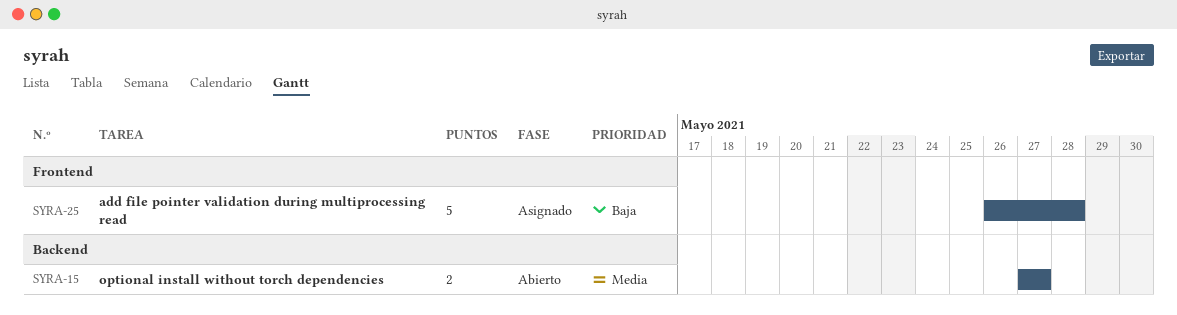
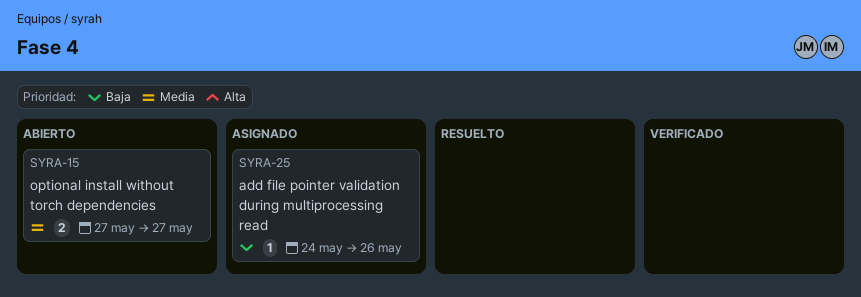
SYRA-25, estimate: 5 -> 1
SYRA-25, start: May 26 -> May 24
SYRA-25, due: May 28 -> May 26

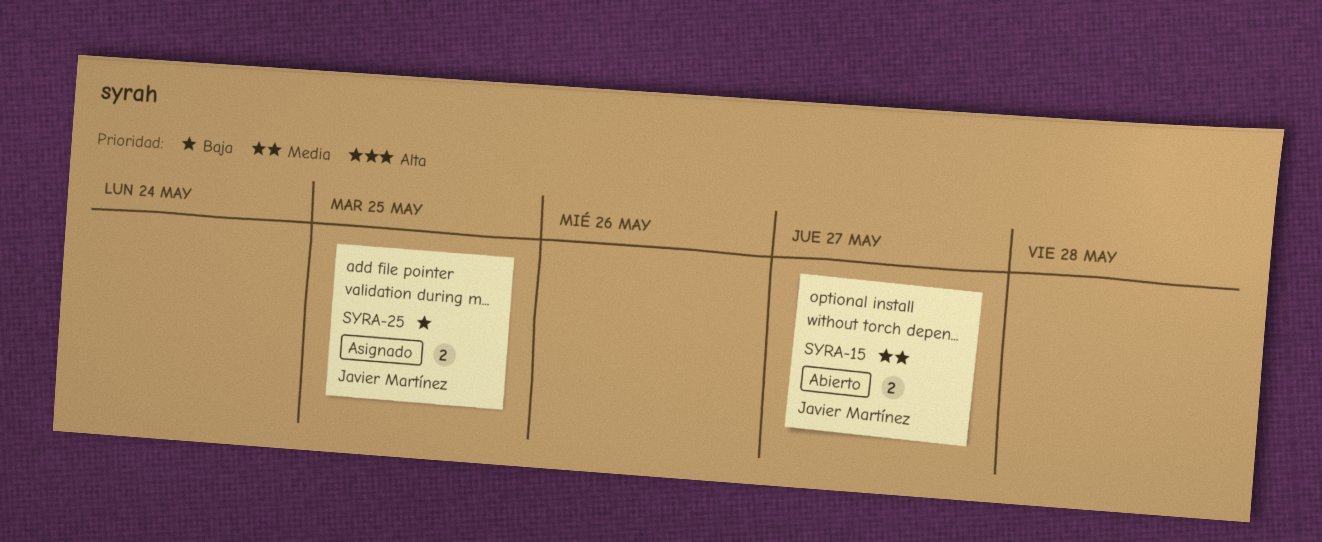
SYRA-25, estimate: 1 -> 2
SYRA-25, due: May 26 -> May 25

